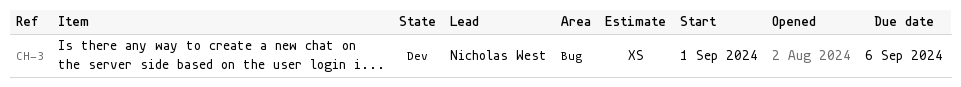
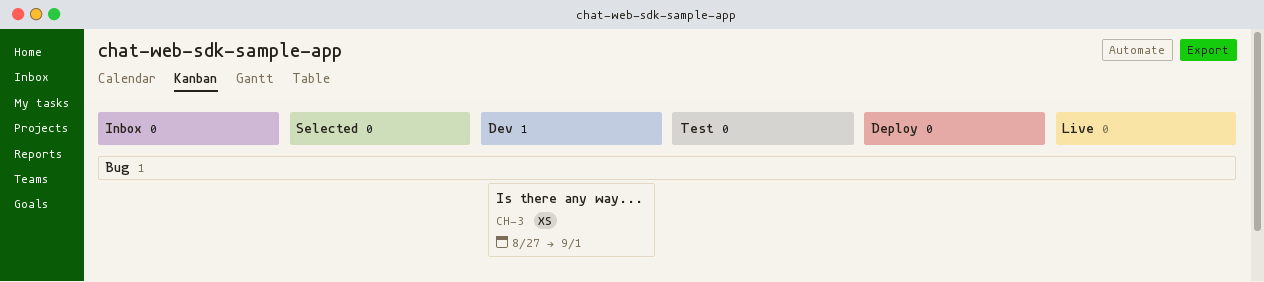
CH-3, start: Sep 1 -> Aug 27
CH-3, due: Sep 6 -> Sep 1

